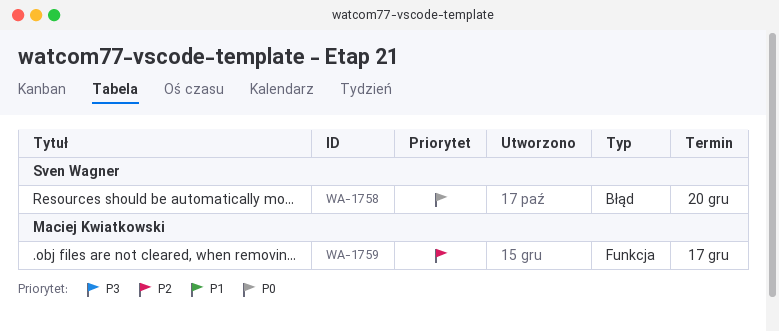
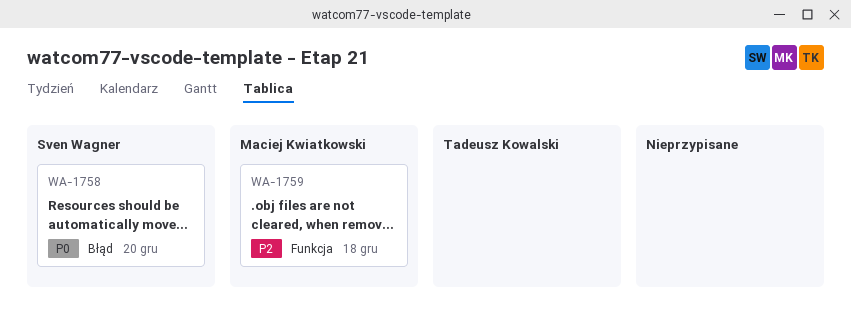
WA-1759, due: Dec 17 -> Dec 18

